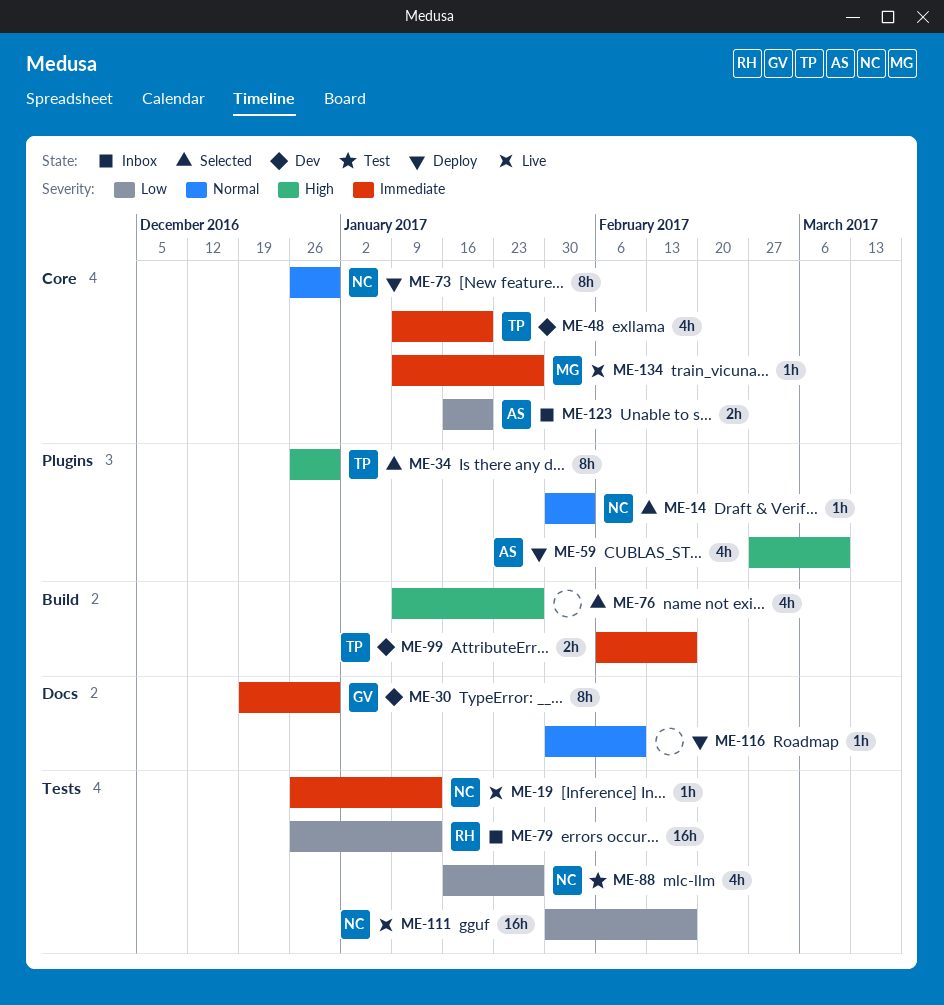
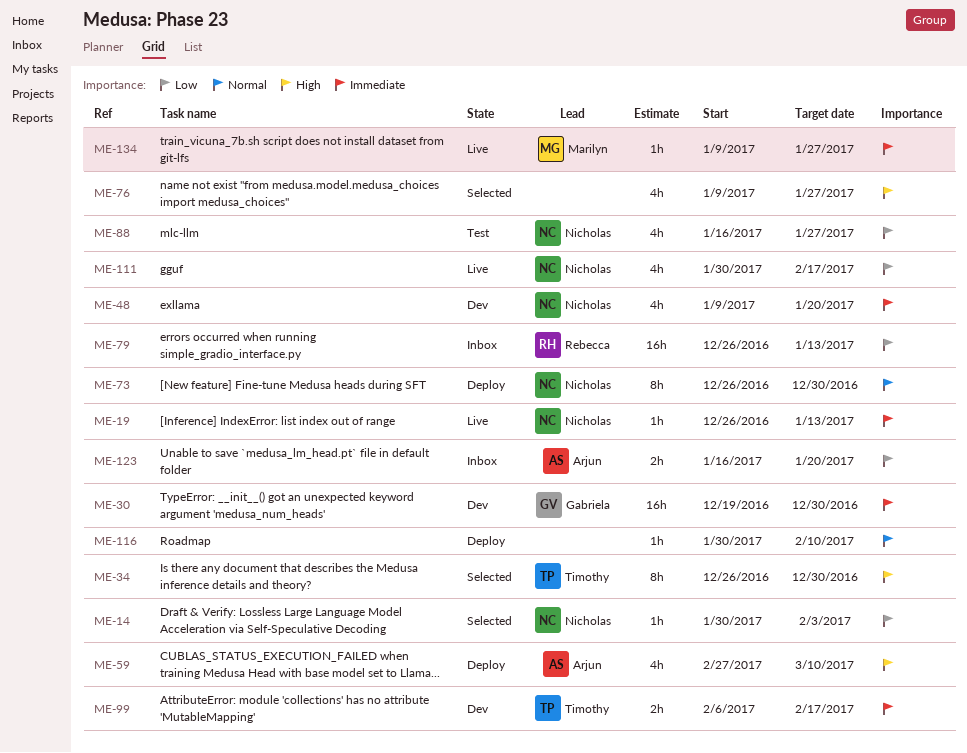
ME-14, priority: Normal -> Low
ME-30, estimate: 8h -> 16h
ME-48, owner: Timothy -> Nicholas
ME-111, estimate: 16h -> 4h

